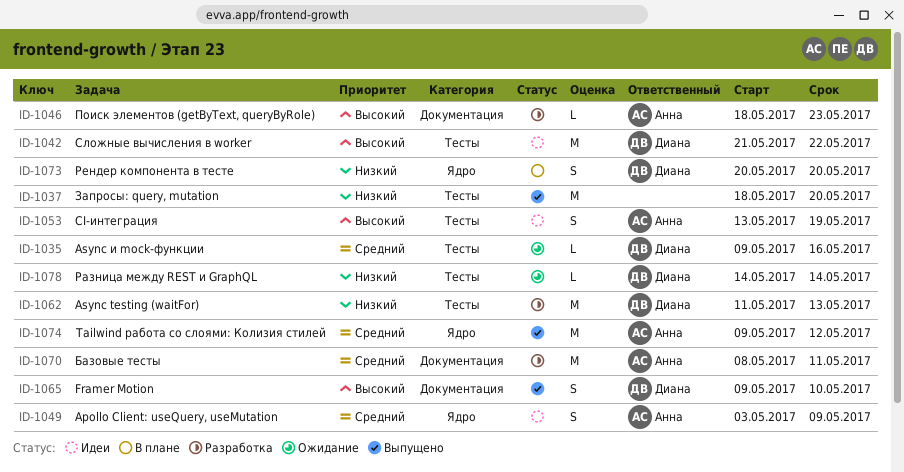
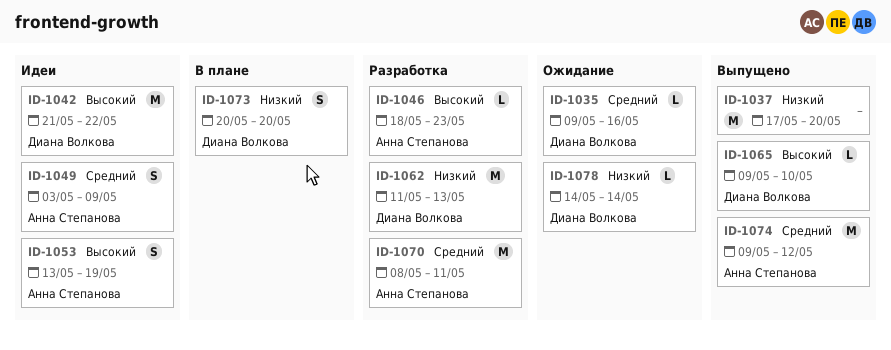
ID-1037, start: May 18 -> May 17
ID-1065, estimate: S -> L

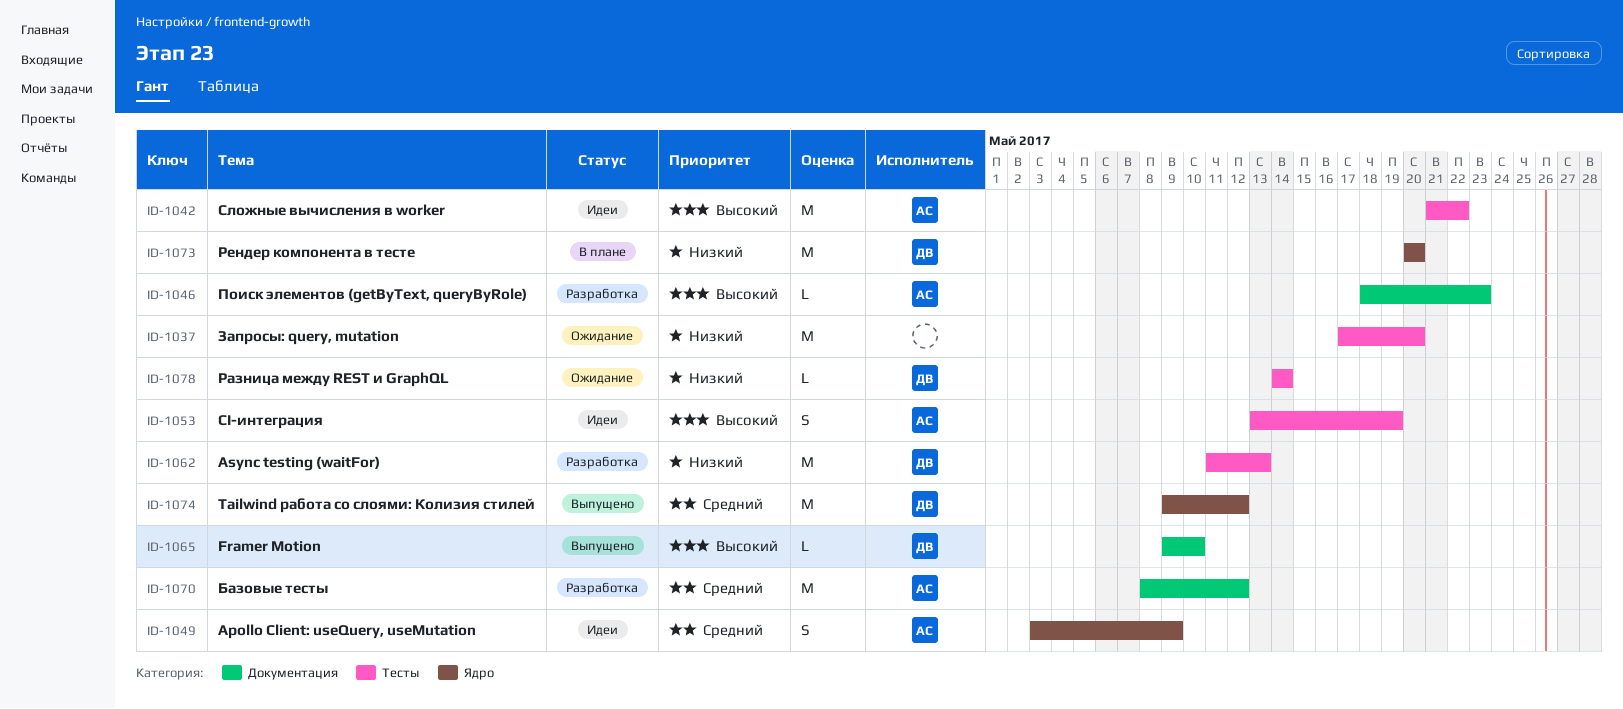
ID-1035: present -> none
ID-1037, status: Выпущено -> Ожидание
ID-1042, owner: Диана Волкова -> Анна Степанова
ID-1070, due: May 11 -> May 12
ID-1073, estimate: S -> M
ID-1074, owner: Анна Степанова -> Диана Волкова

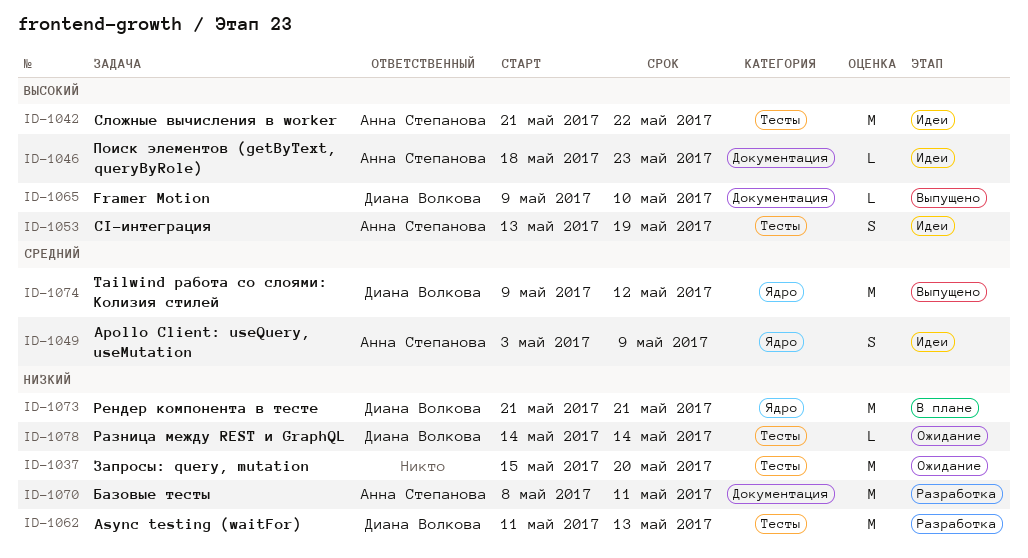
ID-1037, start: May 17 -> May 15
ID-1046, status: Разработка -> Идеи
ID-1070, priority: Средний -> Низкий
ID-1070, due: May 12 -> May 11
ID-1073, start: May 20 -> May 21
ID-1073, due: May 20 -> May 21

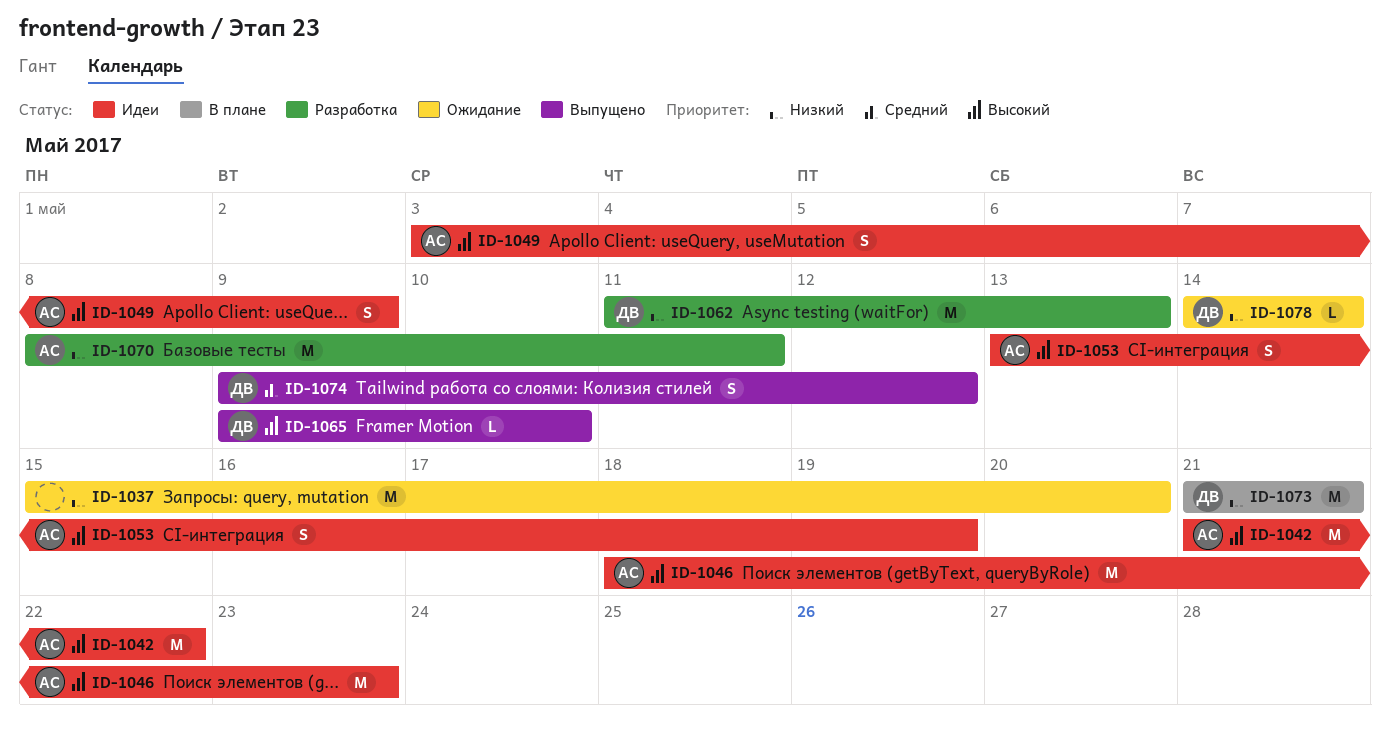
ID-1046, estimate: L -> M
ID-1049, priority: Средний -> Высокий
ID-1074, estimate: M -> S

